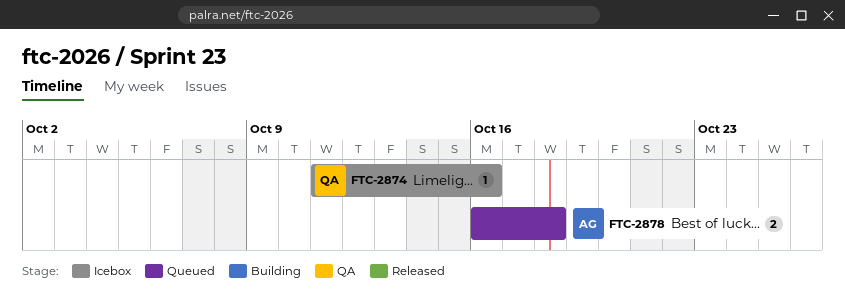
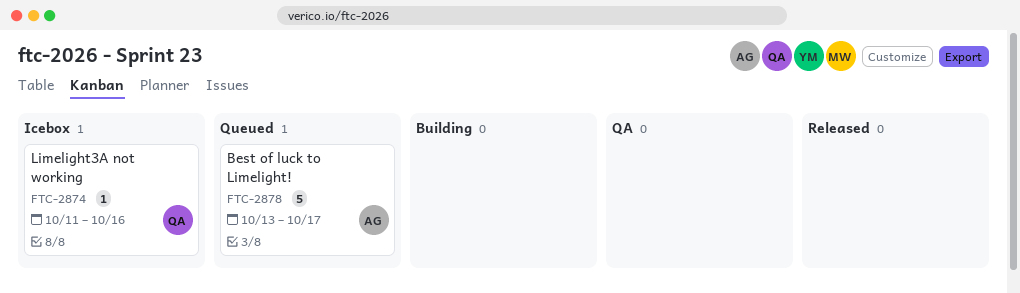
FTC-2878, estimate: 2 -> 5
FTC-2878, start: Oct 16 -> Oct 13
FTC-2878, due: Oct 18 -> Oct 17

